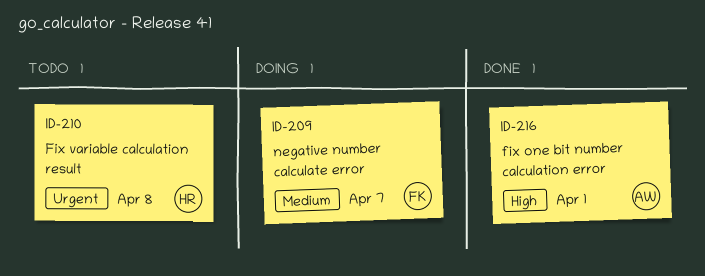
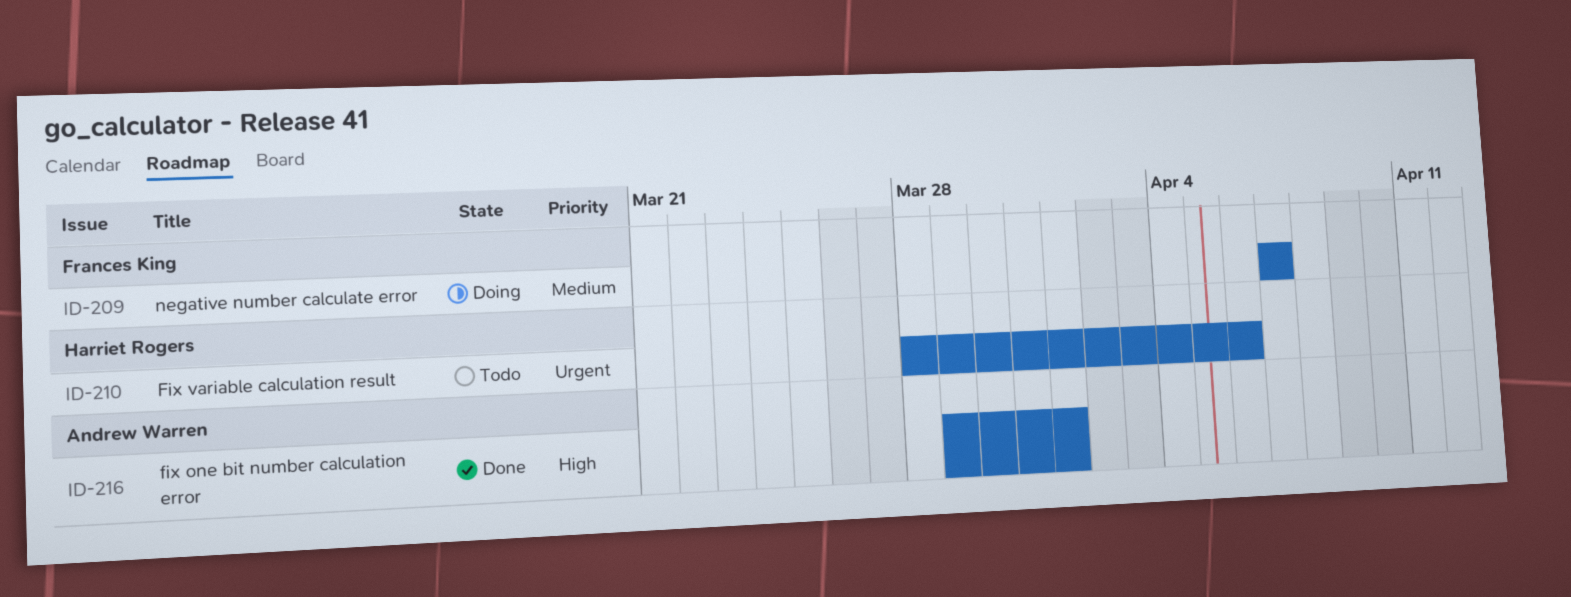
ID-210, due: Apr 8 -> Apr 6

